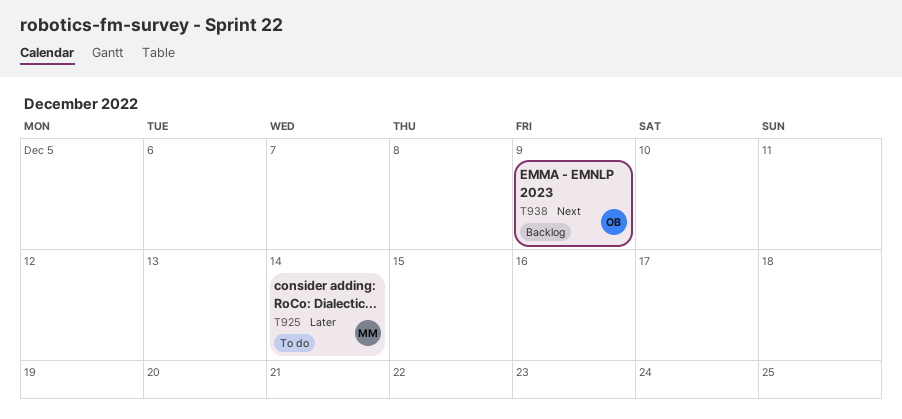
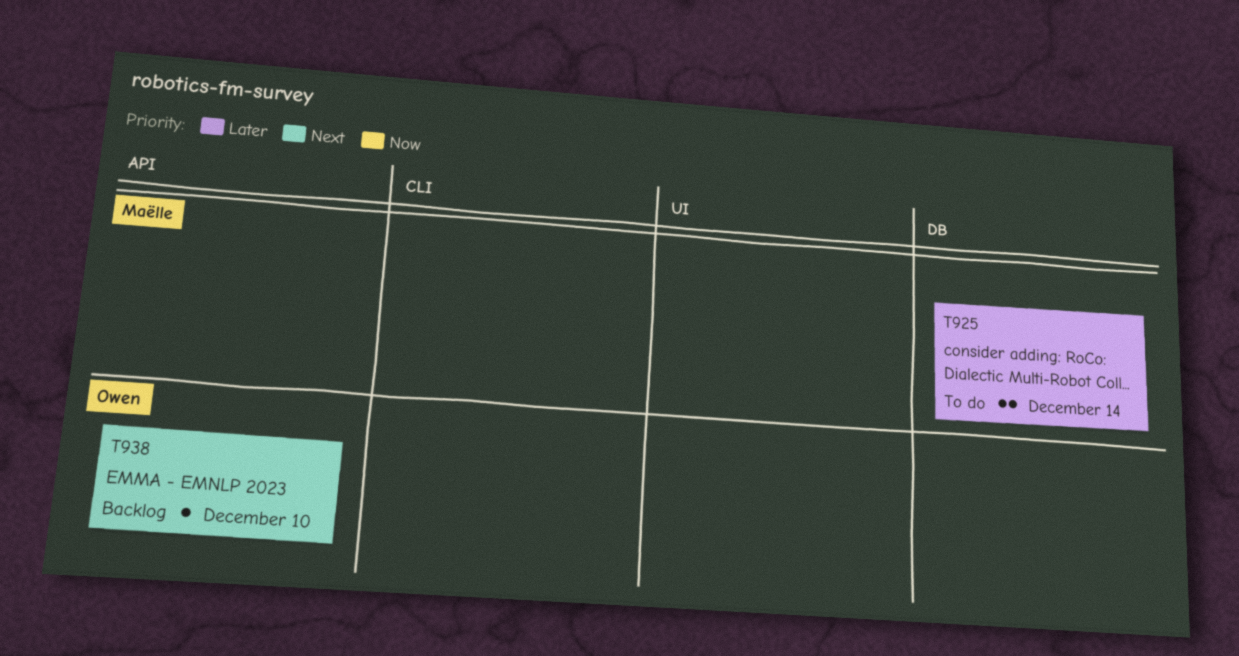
T938, due: Dec 9 -> Dec 10

